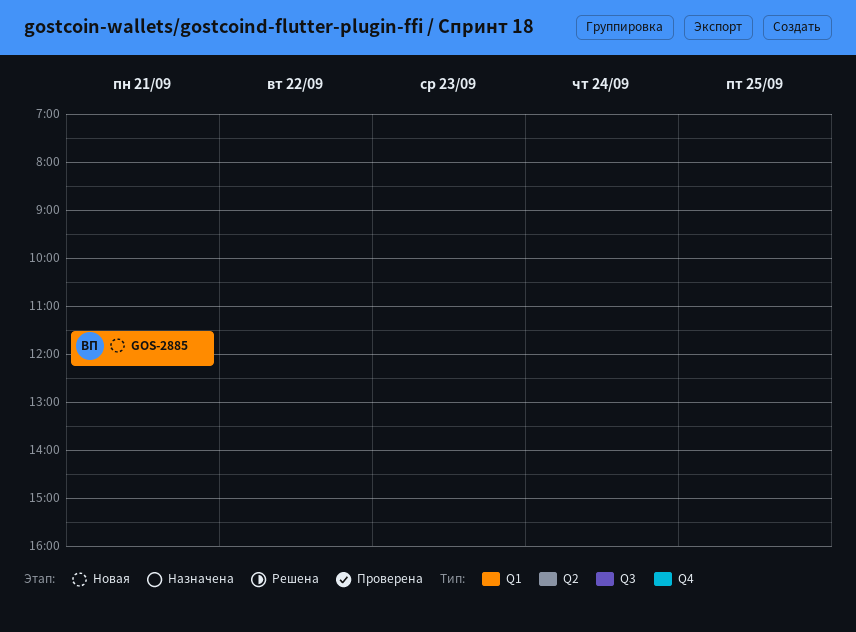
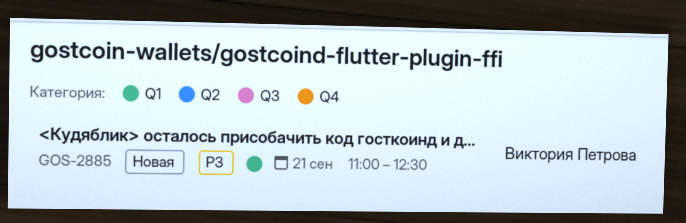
GOS-2885, begins: 11:30 -> 11:00
GOS-2885, ends: 12:15 -> 12:30

